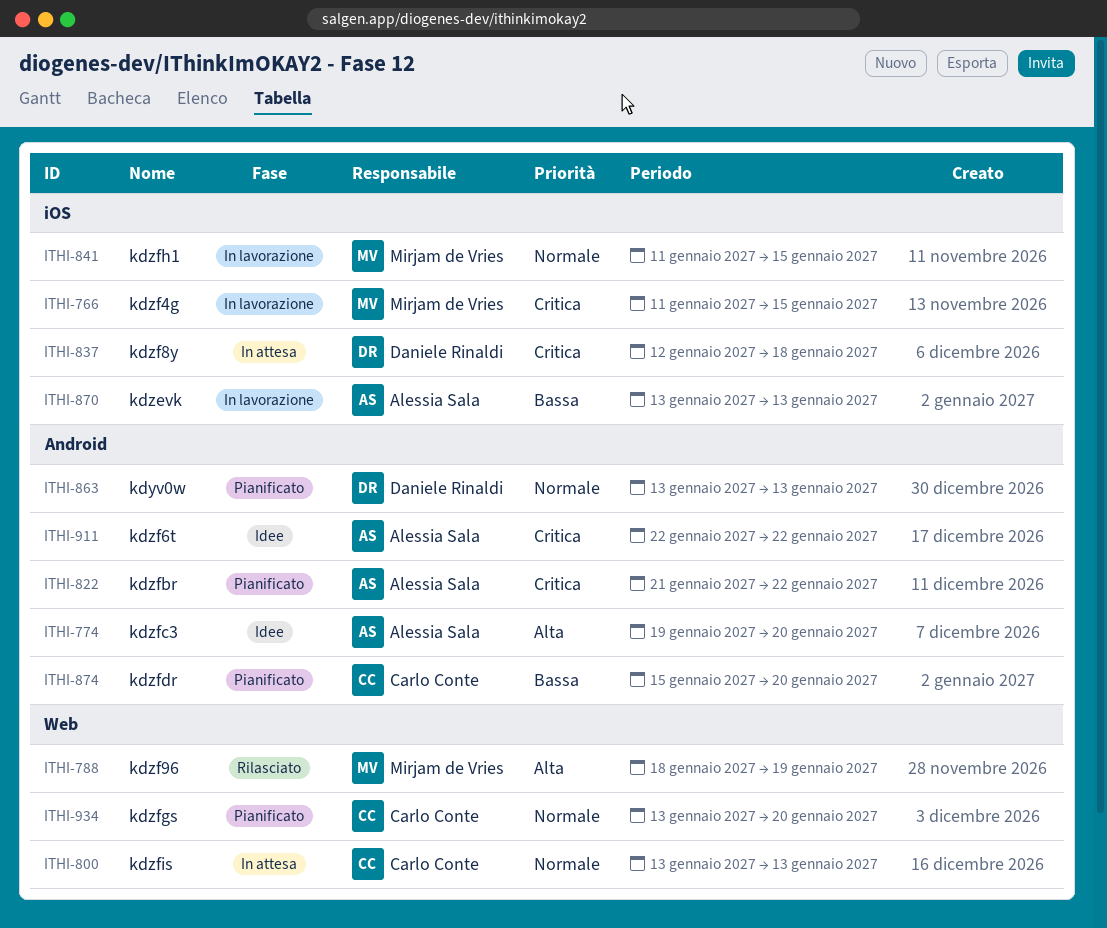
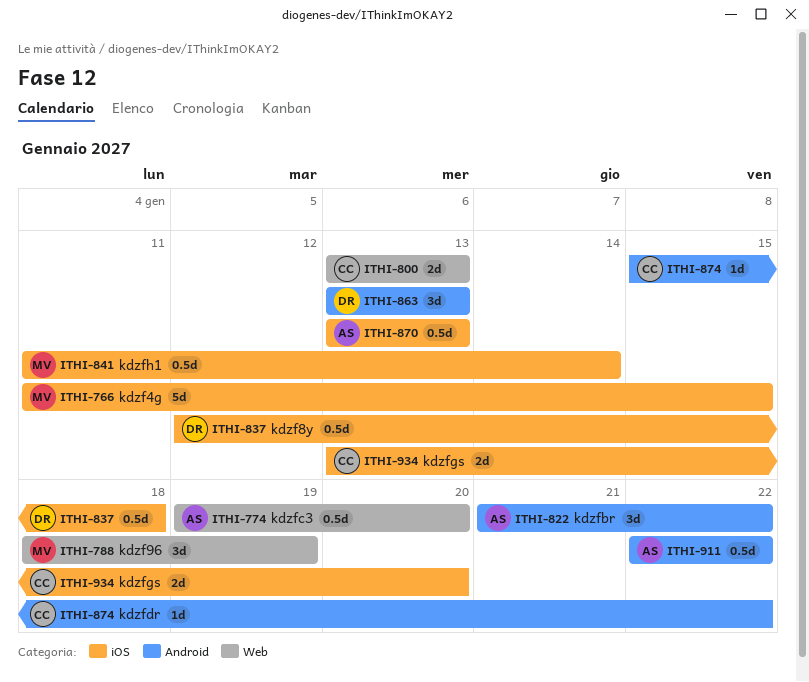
ITHI-774, label: Android -> Web
ITHI-841, due: Jan 15 -> Jan 14
ITHI-874, due: Jan 20 -> Jan 22
ITHI-934, label: Web -> iOS

